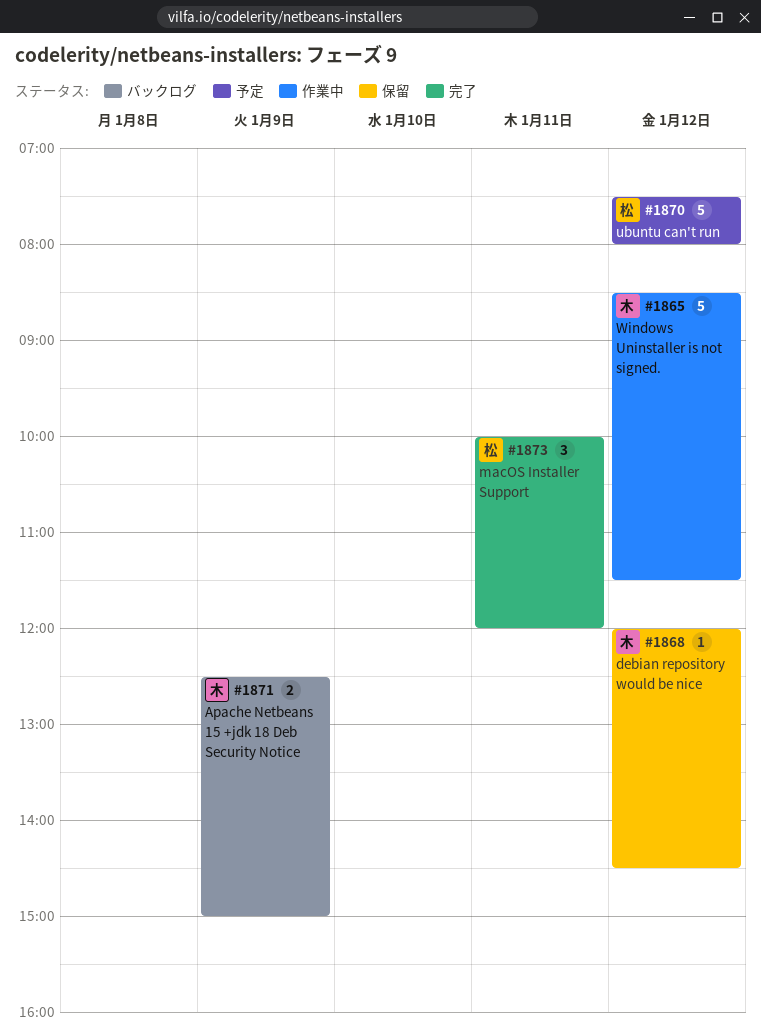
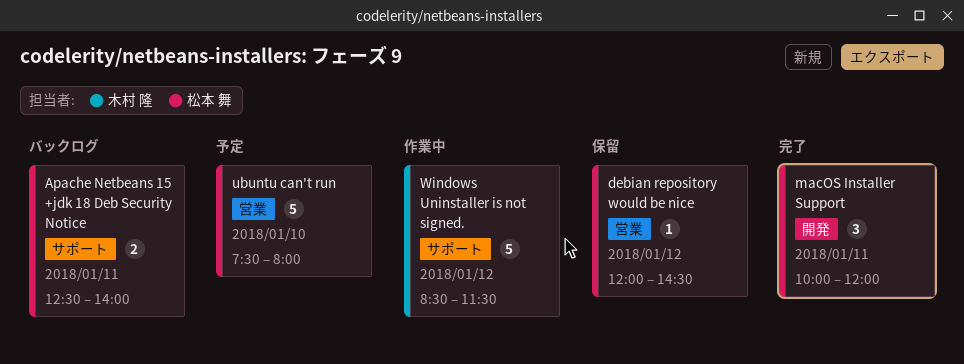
Apache Netbeans 15 +jdk 18 Deb Security Notice, owner: 木村 隆 -> 松本 舞
Apache Netbeans 15 +jdk 18 Deb Security Notice, day: Jan 9 -> Jan 11
Apache Netbeans 15 +jdk 18 Deb Security Notice, ends: 15:00 -> 14:00
debian repository would be nice, owner: 木村 隆 -> 松本 舞
ubuntu can't run, day: Jan 12 -> Jan 10

